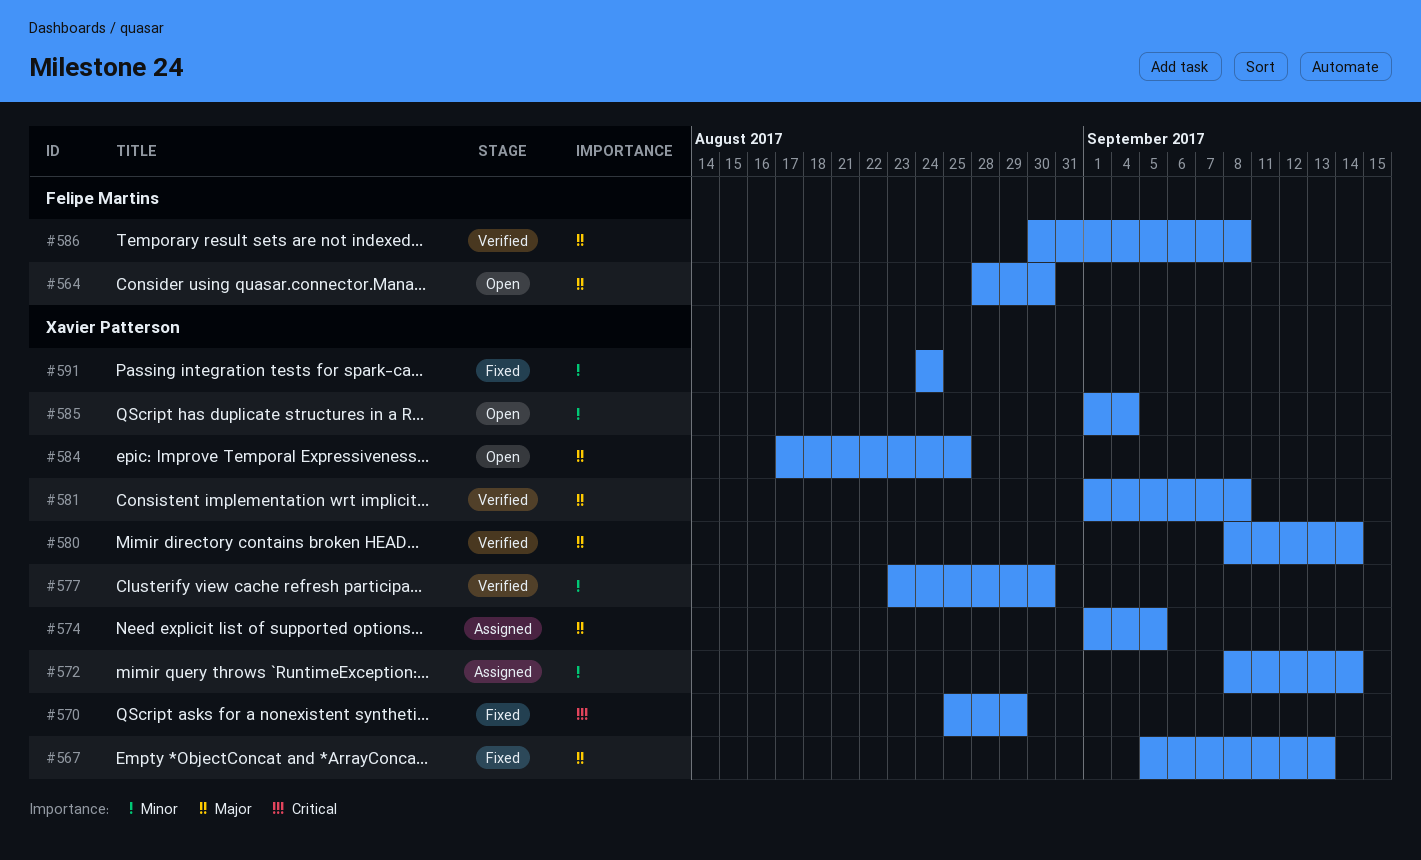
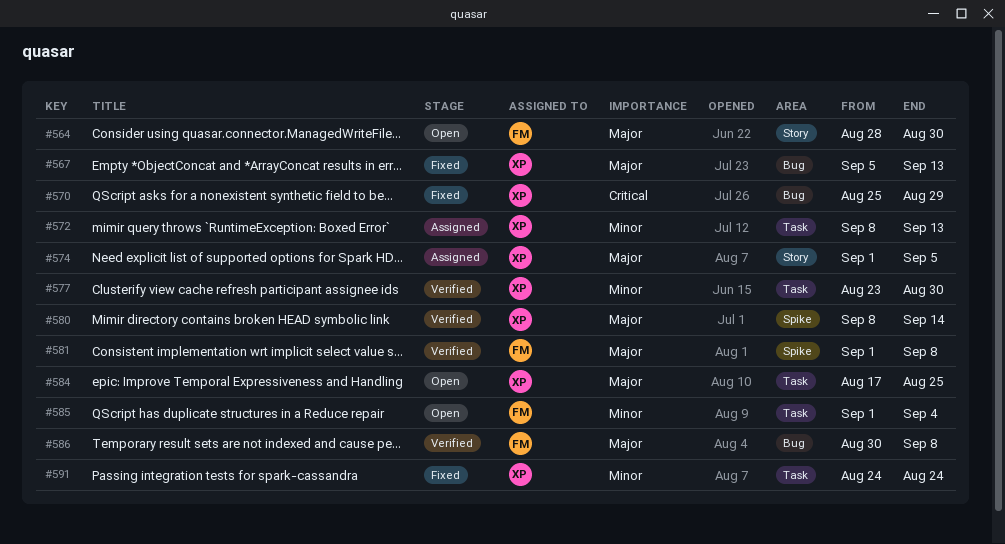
#572, due: Sep 14 -> Sep 13
#581, owner: Xavier Patterson -> Felipe Martins
#585, owner: Xavier Patterson -> Felipe Martins

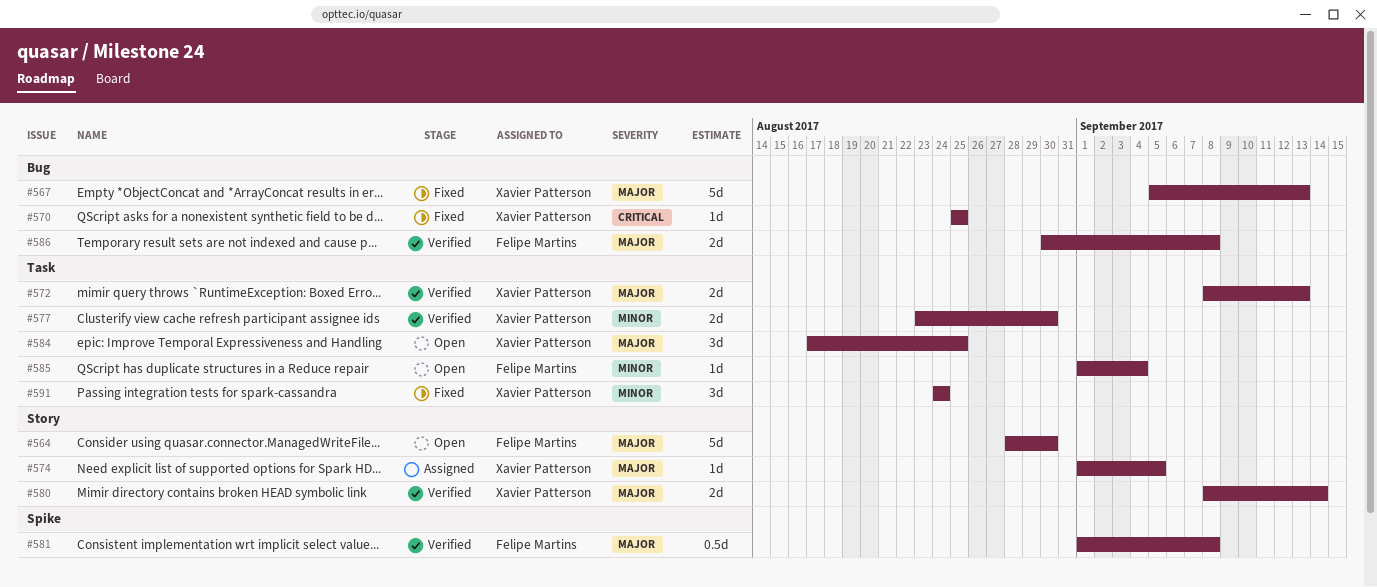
#570, due: Aug 29 -> Aug 25
#572, status: Assigned -> Verified
#572, priority: Minor -> Major
#580, label: Spike -> Story

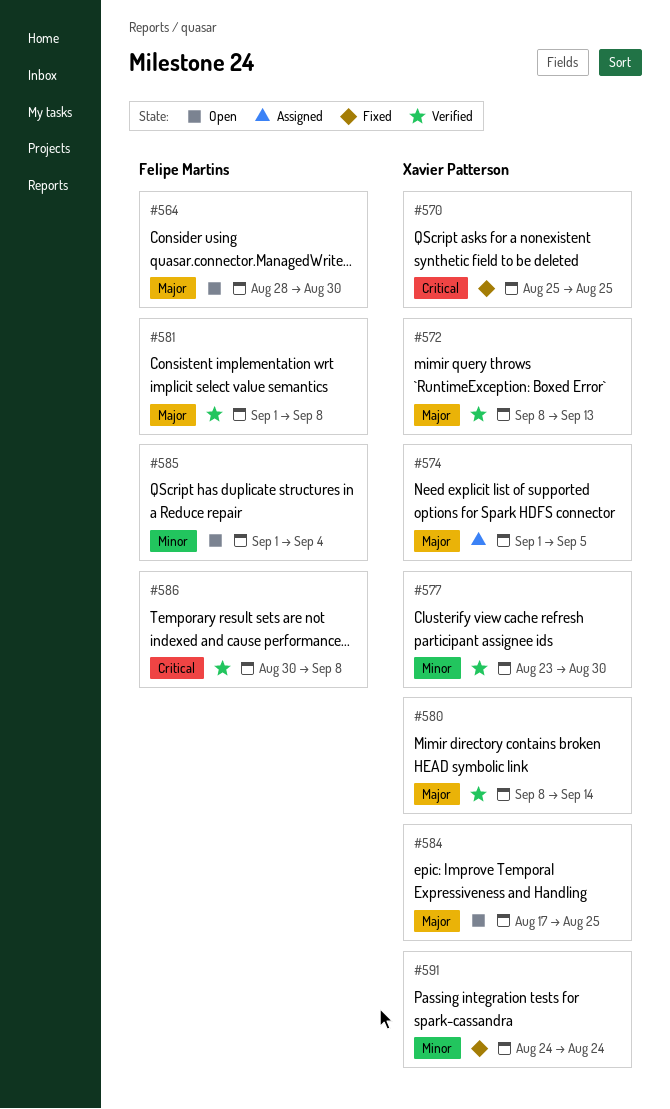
#567: present -> none
#586, priority: Major -> Critical

